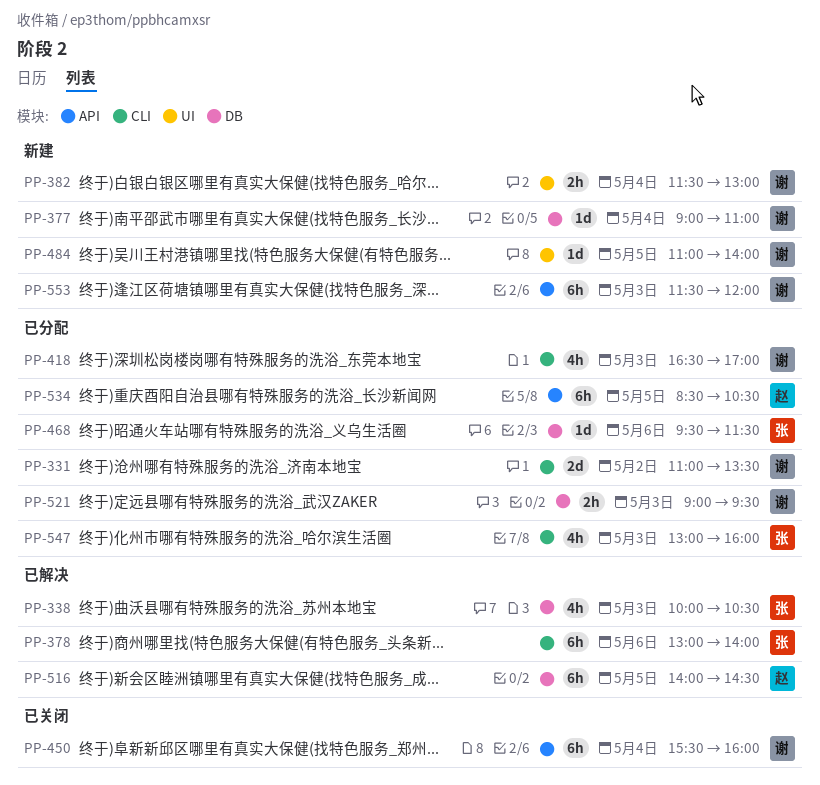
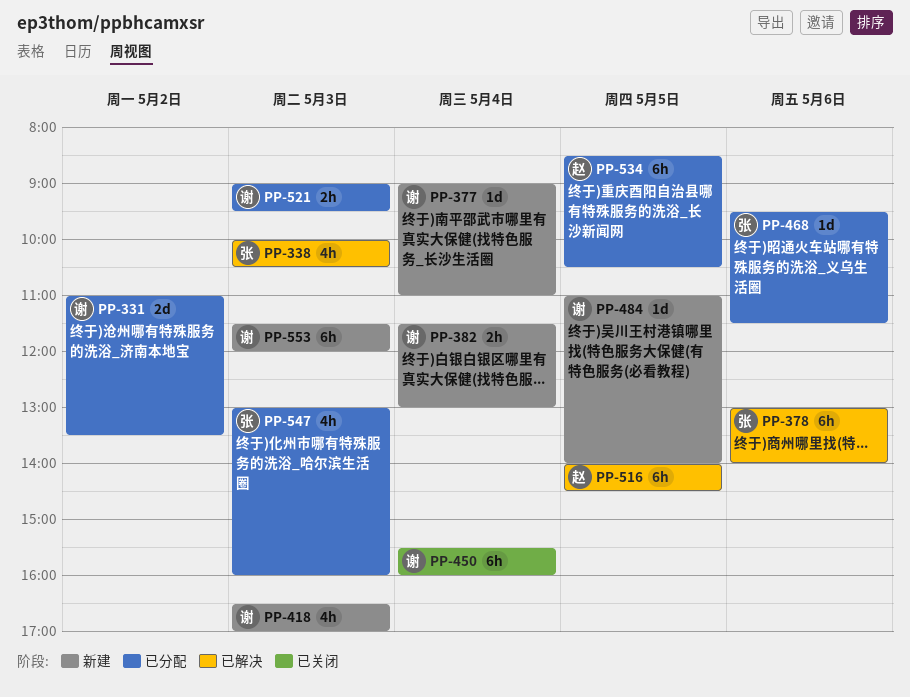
PP-418, status: 已分配 -> 新建

